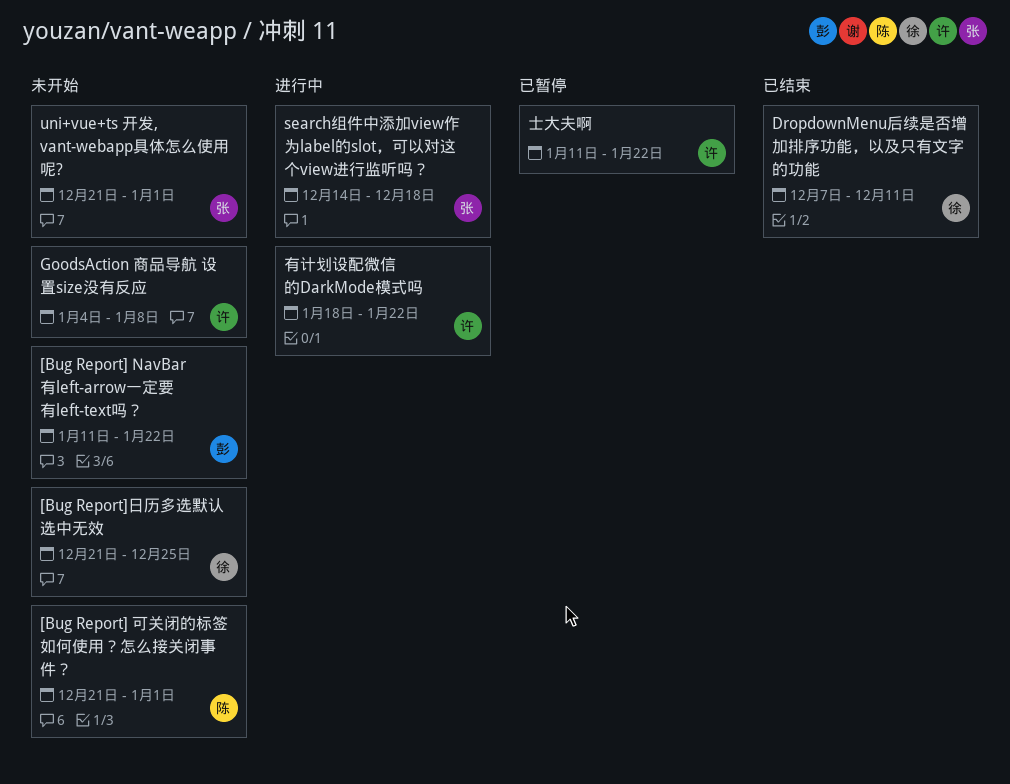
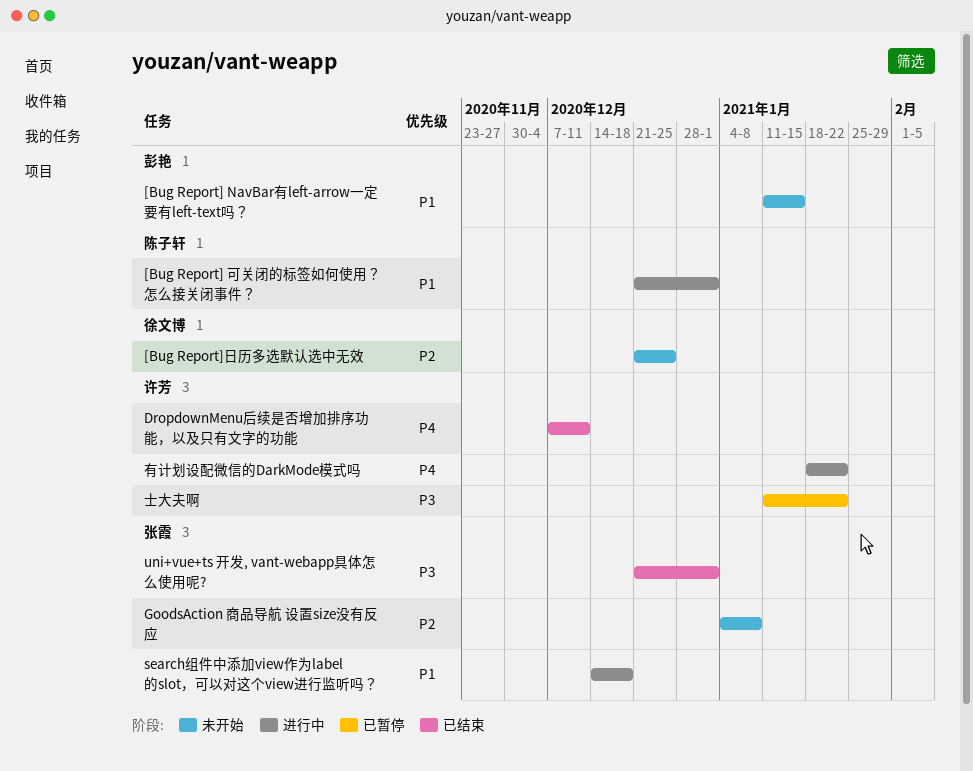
[Bug Report] NavBar有left-arrow一定要有left-text吗？, due: Jan 22 -> Jan 15
[Bug Report] 可关闭的标签如何使用？怎么接关闭事件？, status: 未开始 -> 进行中
DropdownMenu后续是否增加排序功能，以及只有文字的功能, owner: 徐文博 -> 许芳
GoodsAction 商品导航 设置size没有反应, owner: 许芳 -> 张霞
uni+vue+ts 开发, vant-webapp具体怎么使用呢?, status: 未开始 -> 已结束

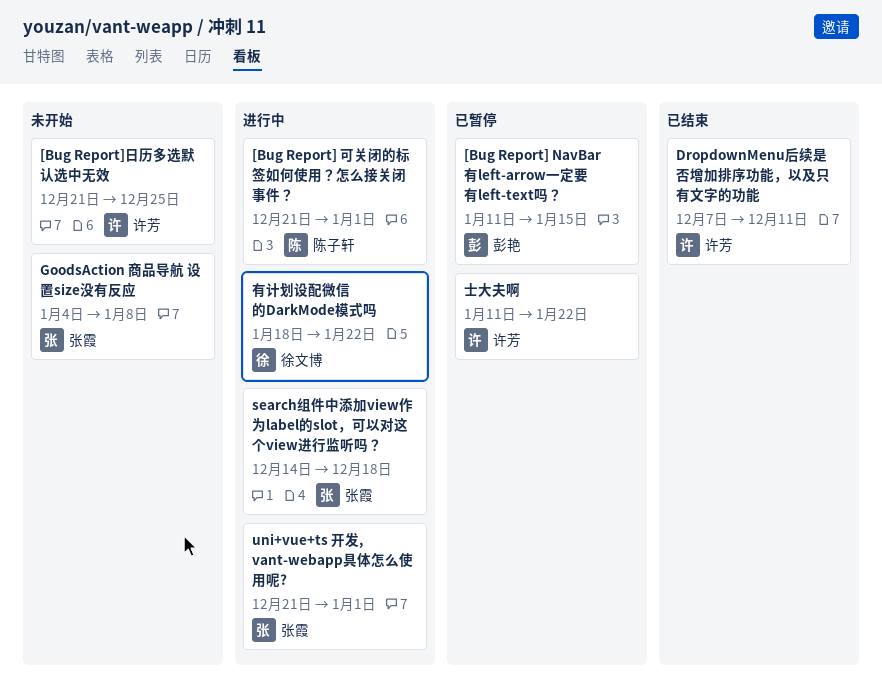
[Bug Report] NavBar有left-arrow一定要有left-text吗？, status: 未开始 -> 已暂停
[Bug Report]日历多选默认选中无效, owner: 徐文博 -> 许芳
uni+vue+ts 开发, vant-webapp具体怎么使用呢?, status: 已结束 -> 进行中
有计划设配微信的DarkMode模式吗, owner: 许芳 -> 徐文博

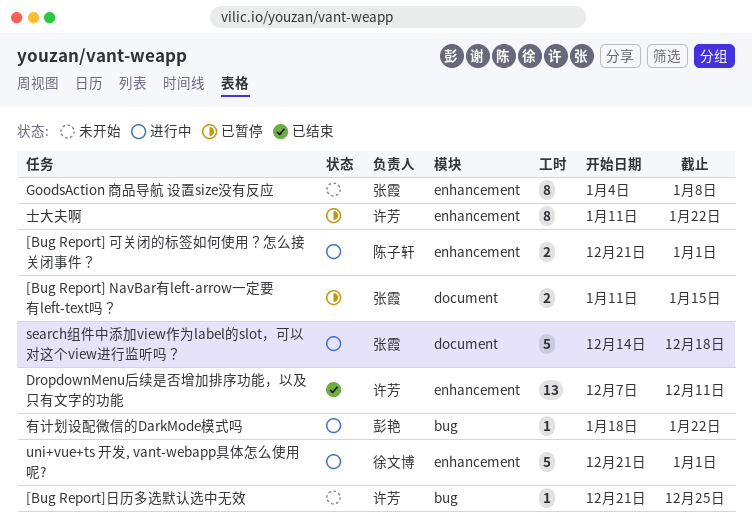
[Bug Report] NavBar有left-arrow一定要有left-text吗？, owner: 彭艳 -> 张霞
uni+vue+ts 开发, vant-webapp具体怎么使用呢?, owner: 张霞 -> 徐文博
有计划设配微信的DarkMode模式吗, owner: 徐文博 -> 彭艳

